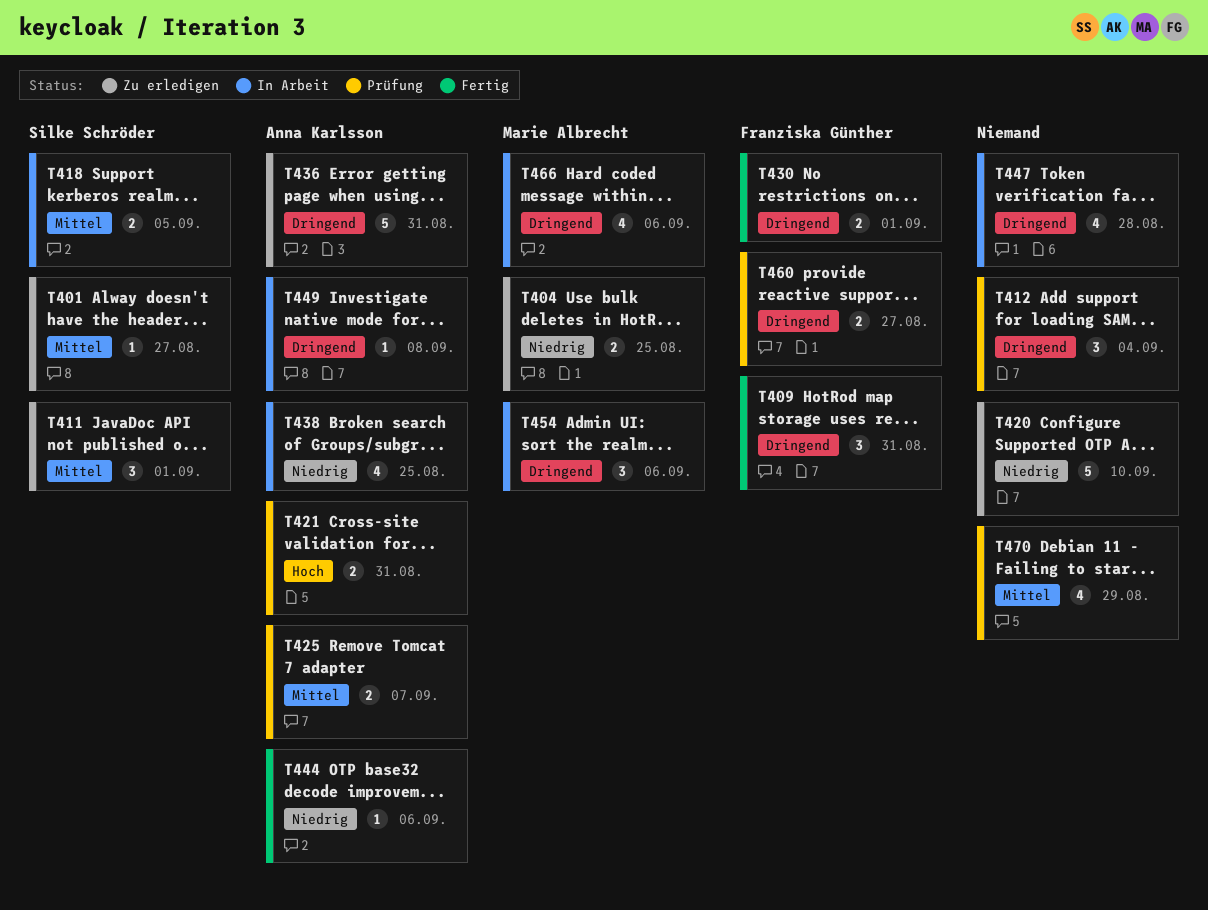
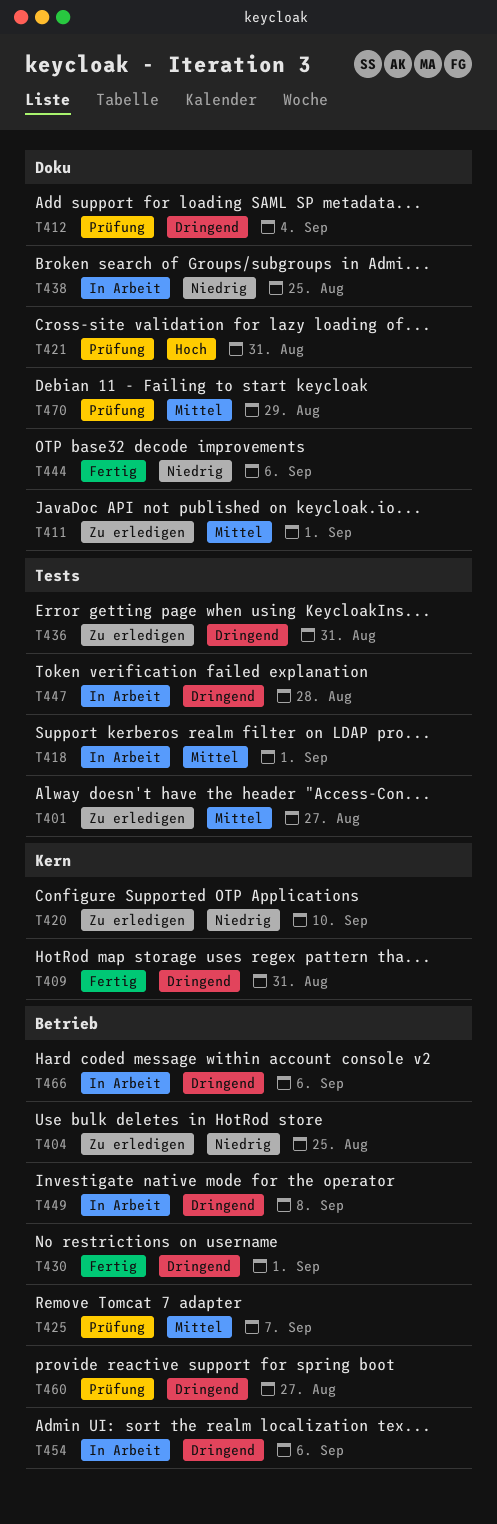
T418, due: Sep 5 -> Sep 1

